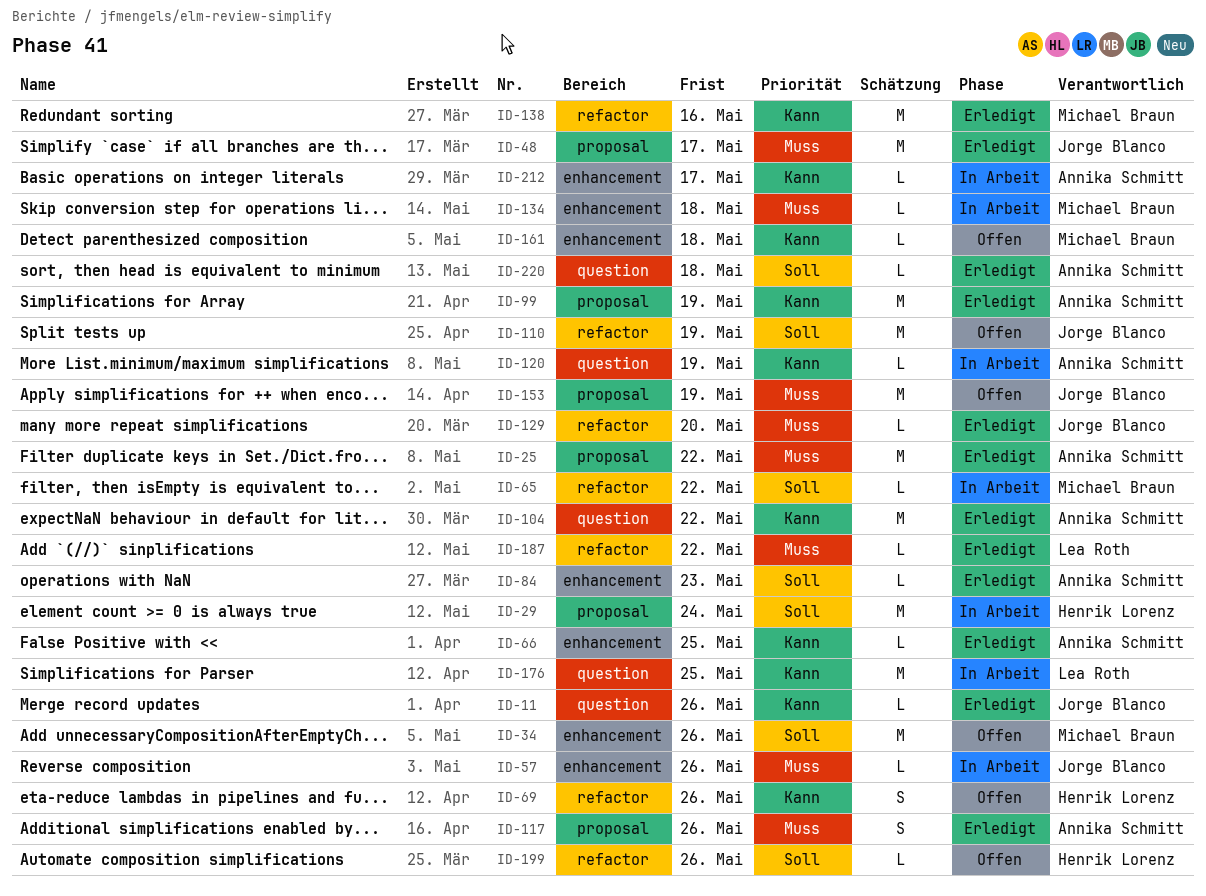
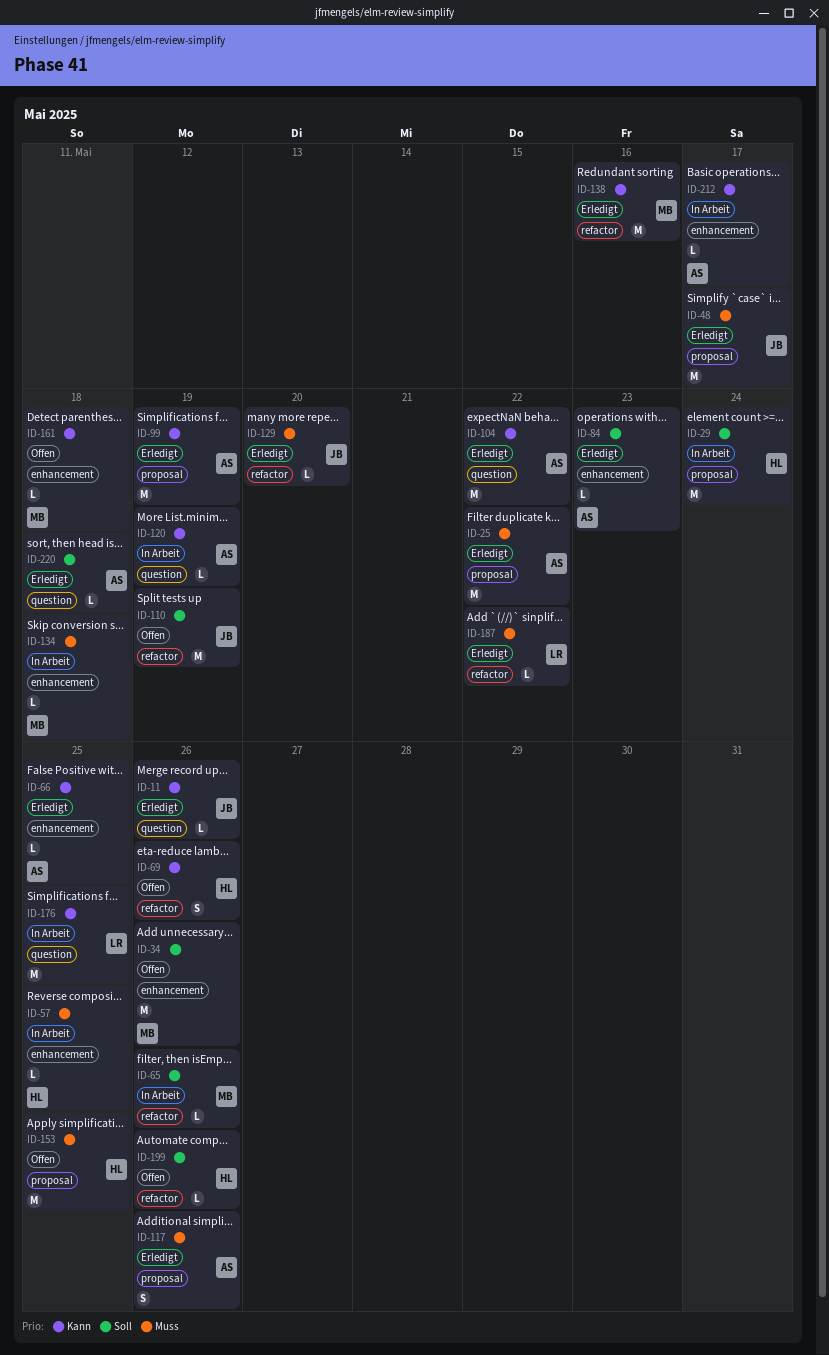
ID-57, owner: Jorge Blanco -> Henrik Lorenz
ID-57, due: May 26 -> May 25
ID-65, due: May 22 -> May 26
ID-153, owner: Jorge Blanco -> Henrik Lorenz
ID-153, due: May 19 -> May 25

